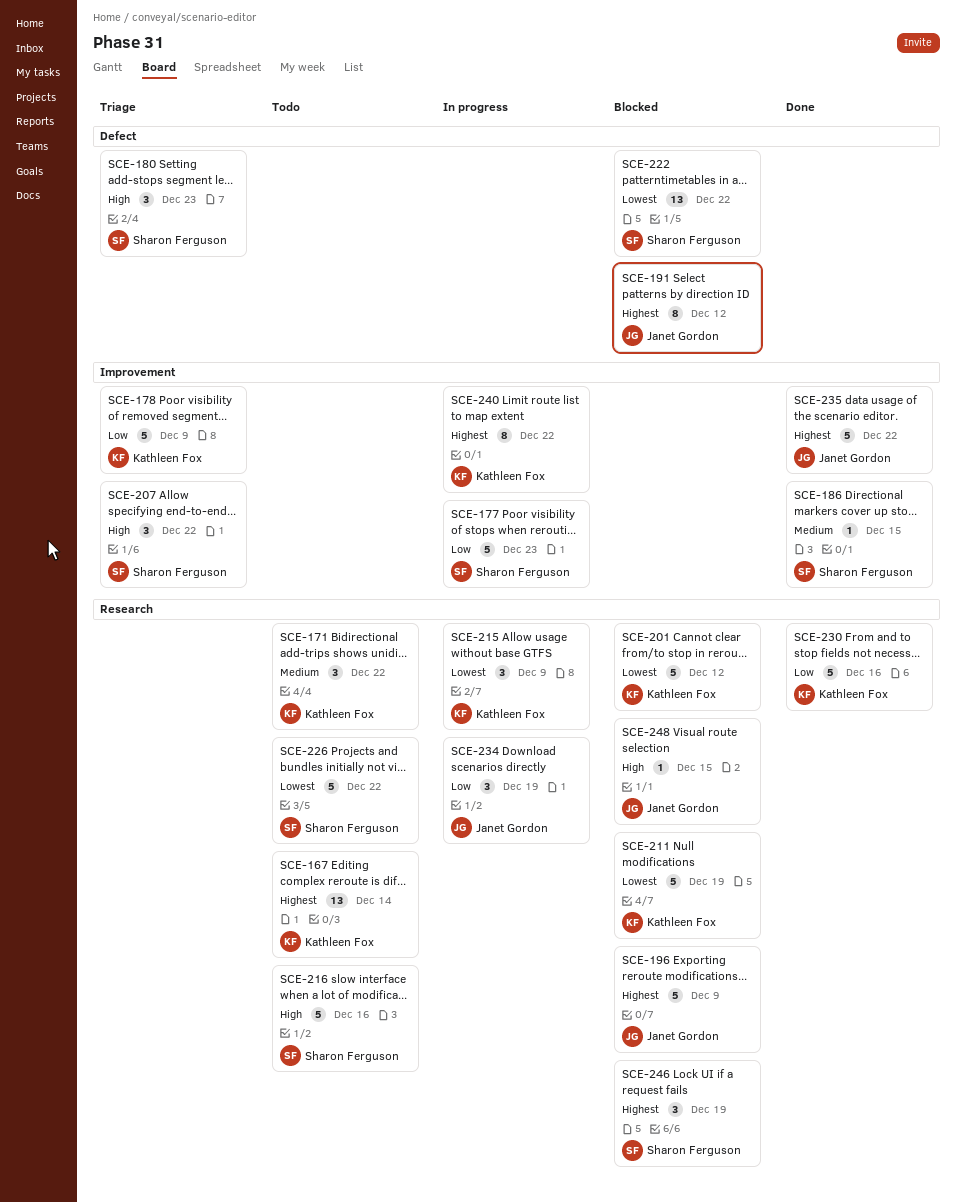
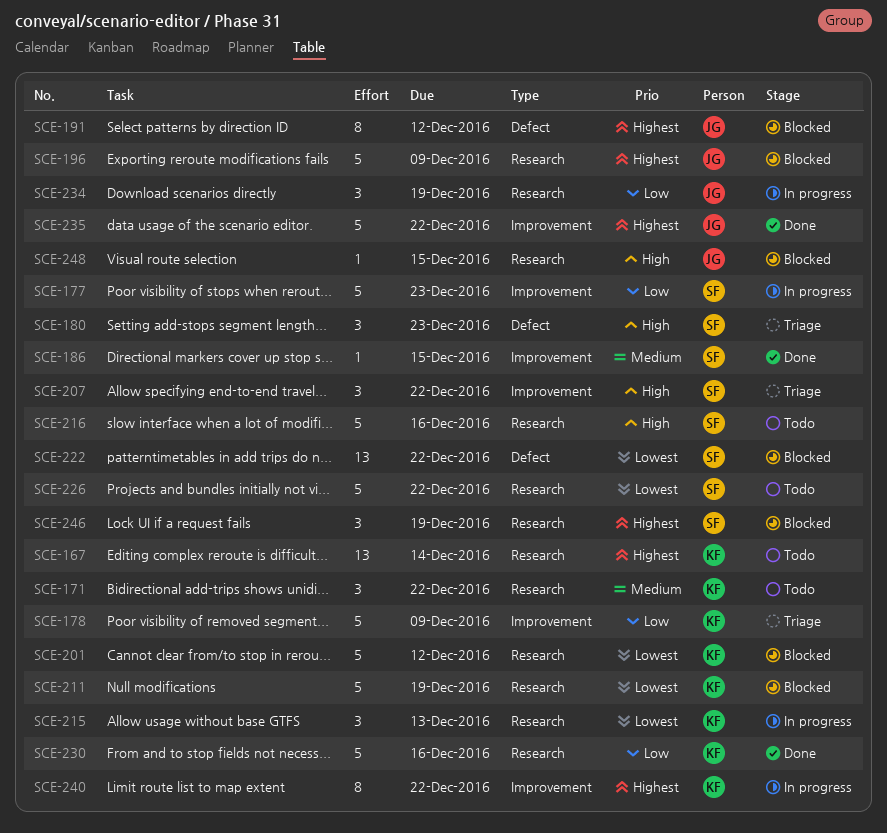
SCE-215, due: Dec 9 -> Dec 13

